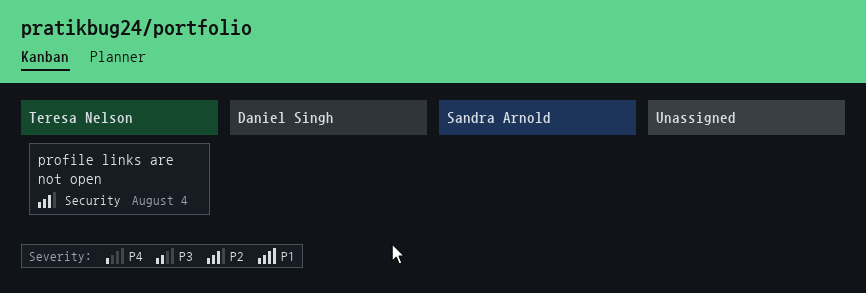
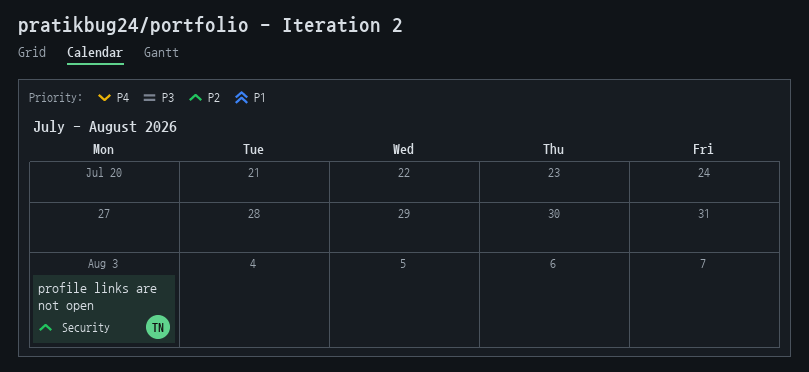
profile links are not open, due: Aug 4 -> Aug 3

